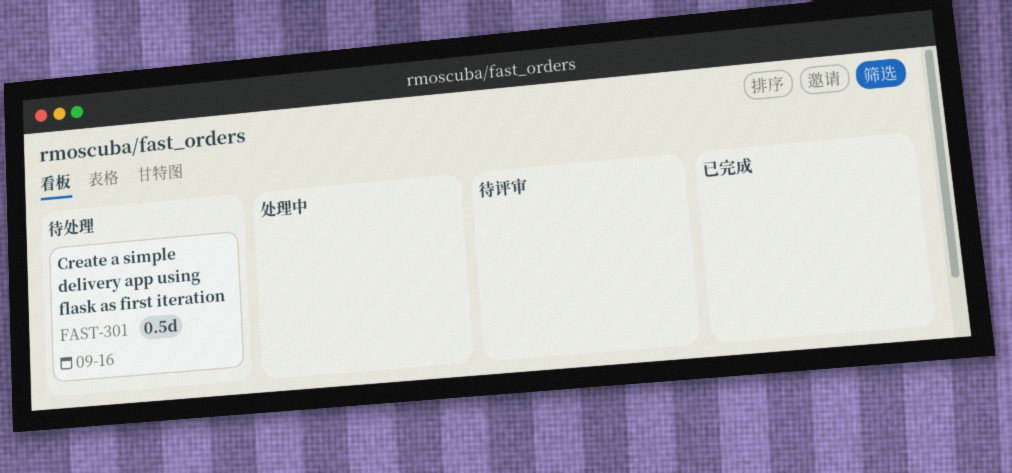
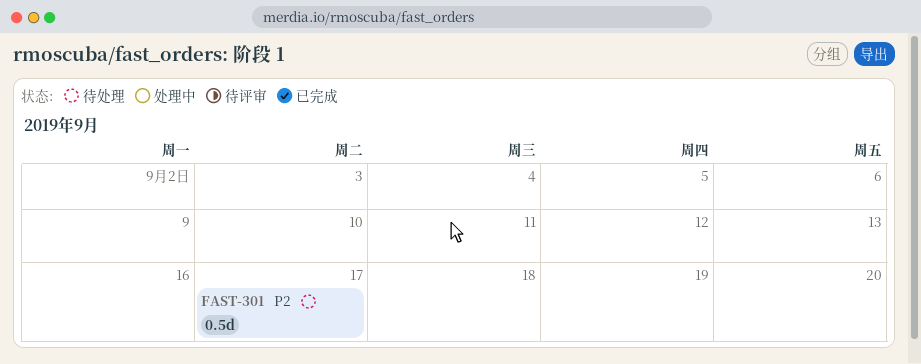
FAST-301, due: Sep 16 -> Sep 17

